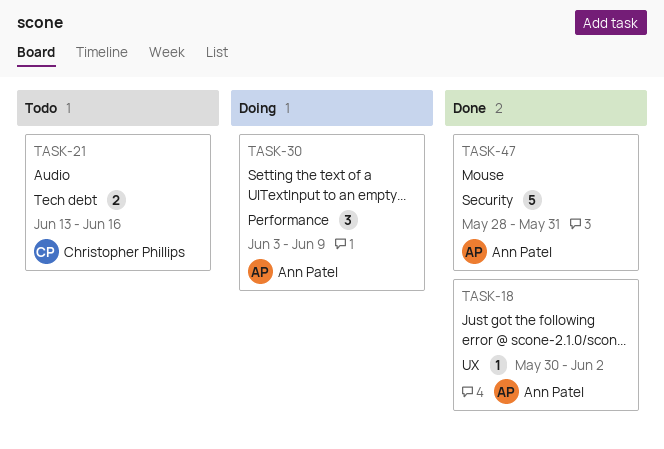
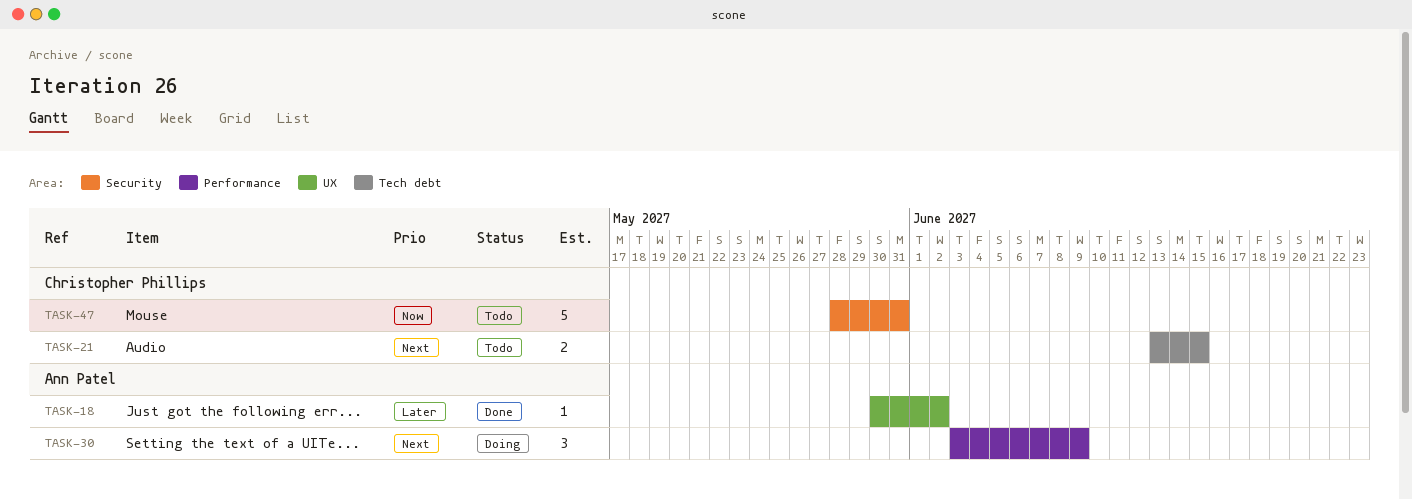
TASK-21, due: Jun 16 -> Jun 15
TASK-47, status: Done -> Todo
TASK-47, owner: Ann Patel -> Christopher Phillips

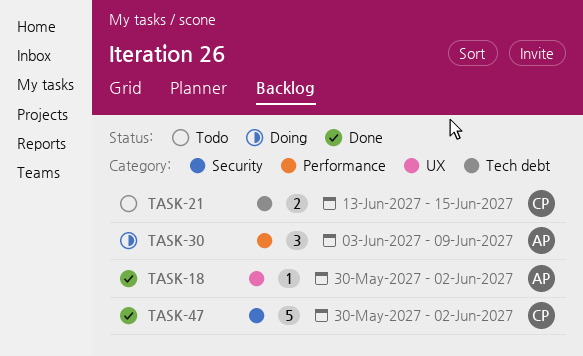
TASK-47, status: Todo -> Done
TASK-47, start: May 28 -> May 30
TASK-47, due: May 31 -> Jun 2

